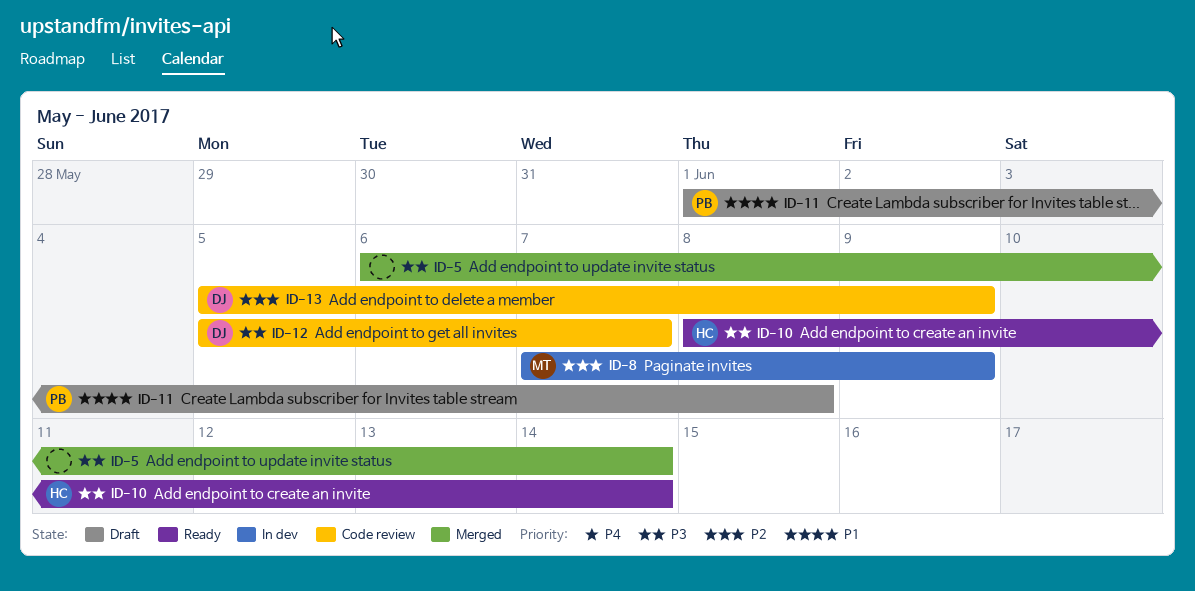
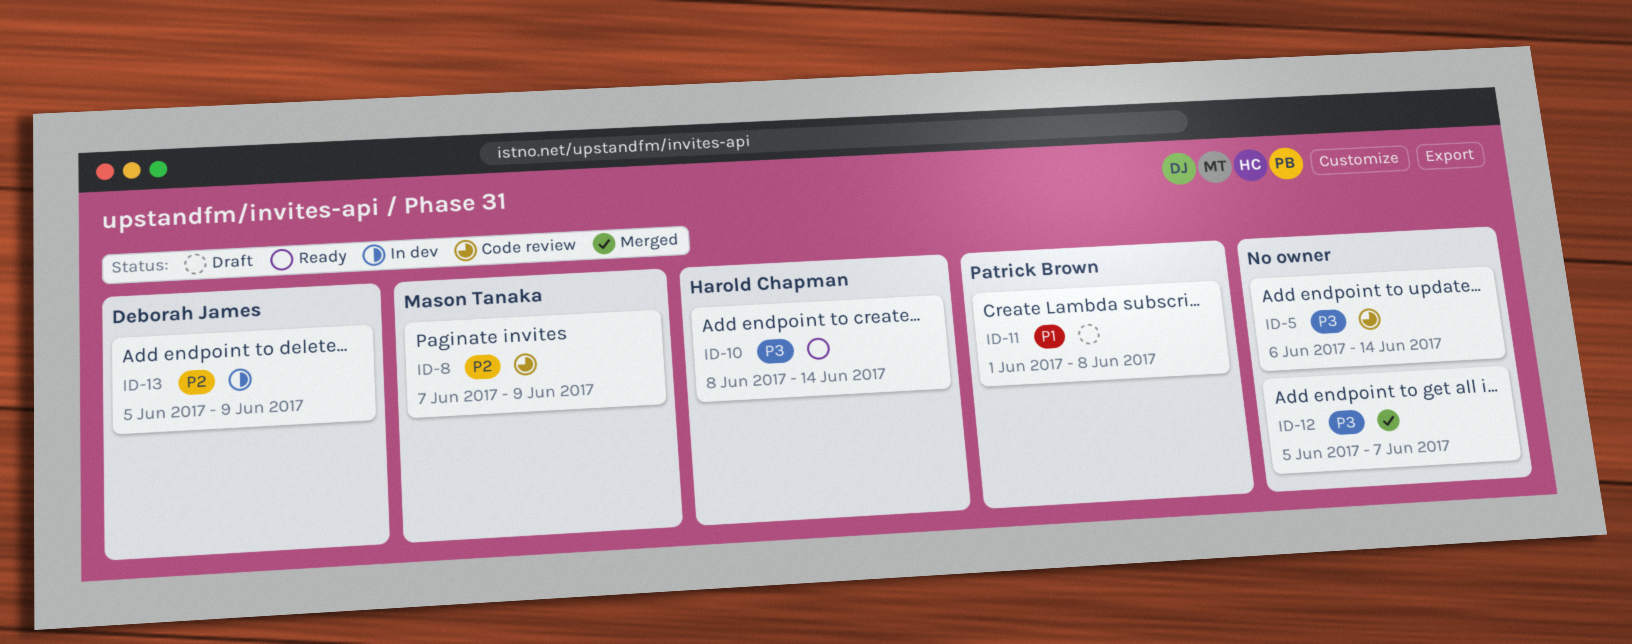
ID-5, status: Merged -> Code review
ID-8, status: In dev -> Code review
ID-12, status: Code review -> Merged
ID-12, owner: Deborah James -> none
ID-13, status: Code review -> In dev

